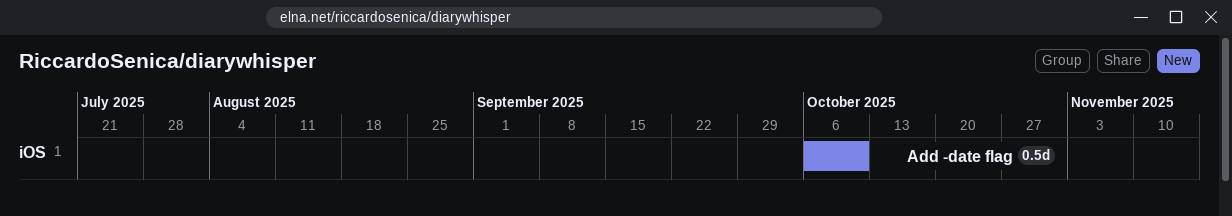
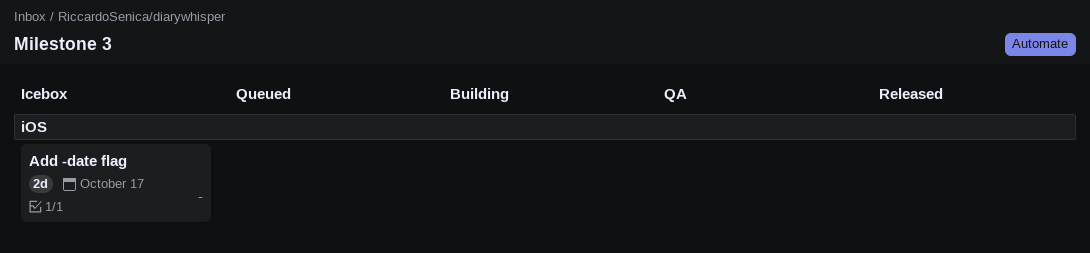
Add -date flag, estimate: 0.5d -> 2d
Add -date flag, due: Oct 10 -> Oct 17

